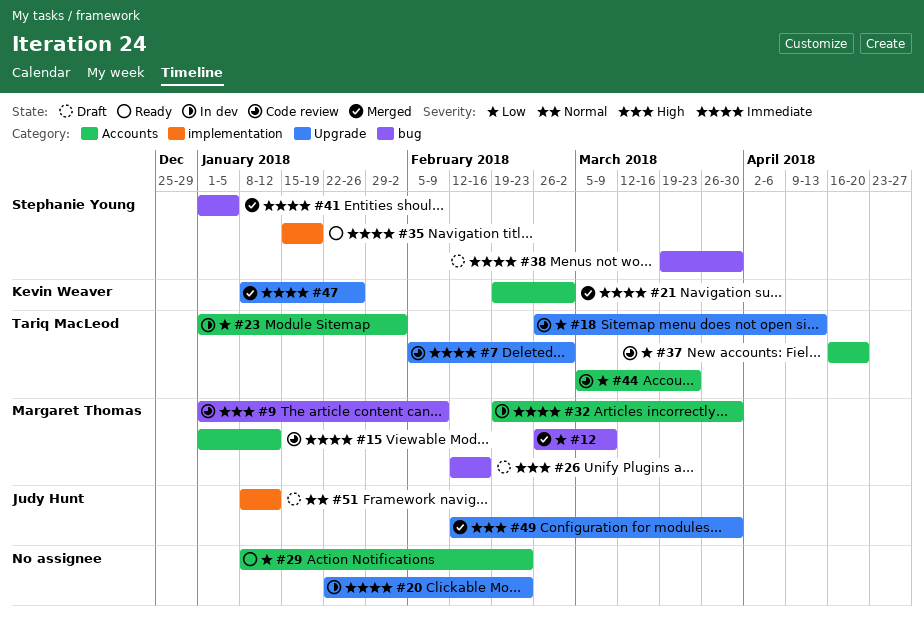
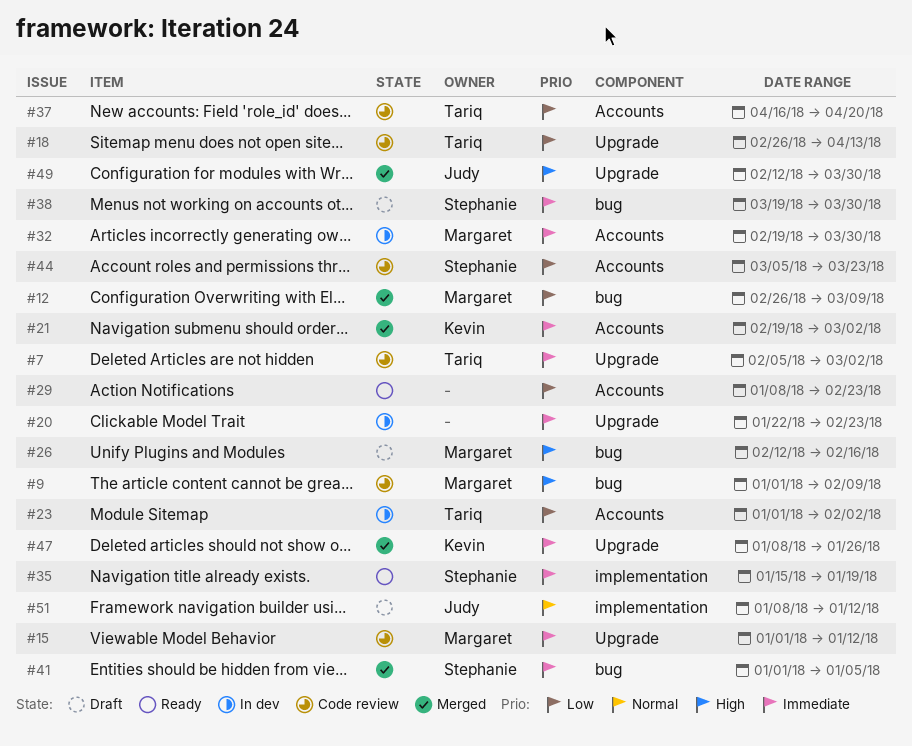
#15, label: Accounts -> Upgrade
#44, owner: Tariq MacLeod -> Stephanie Young

